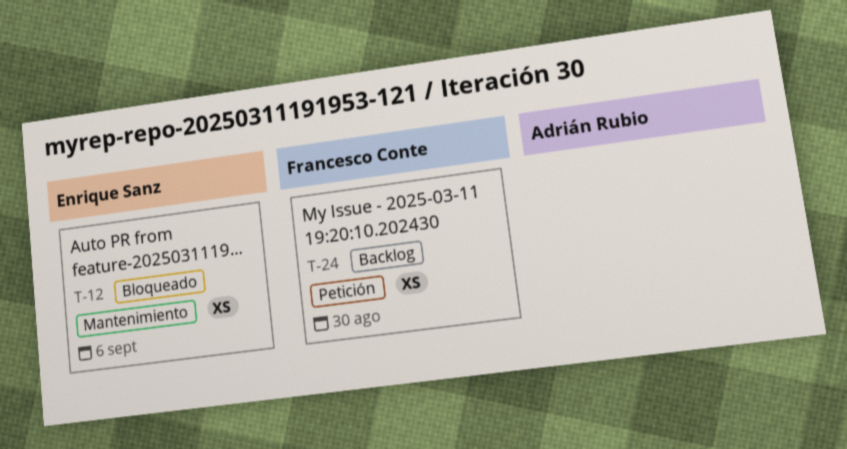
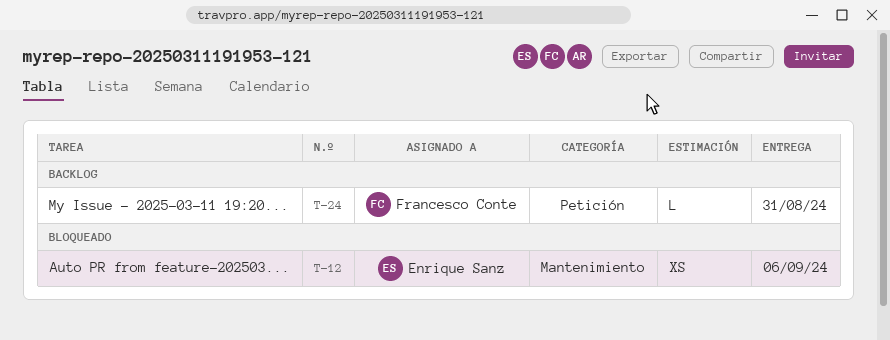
T-24, estimate: XS -> L
T-24, due: Aug 30 -> Aug 31

